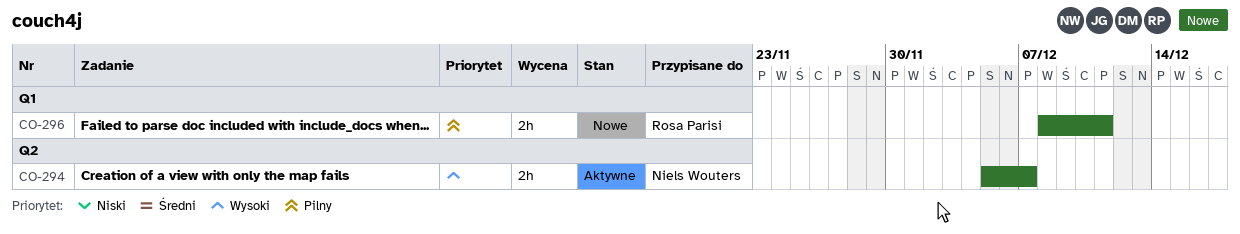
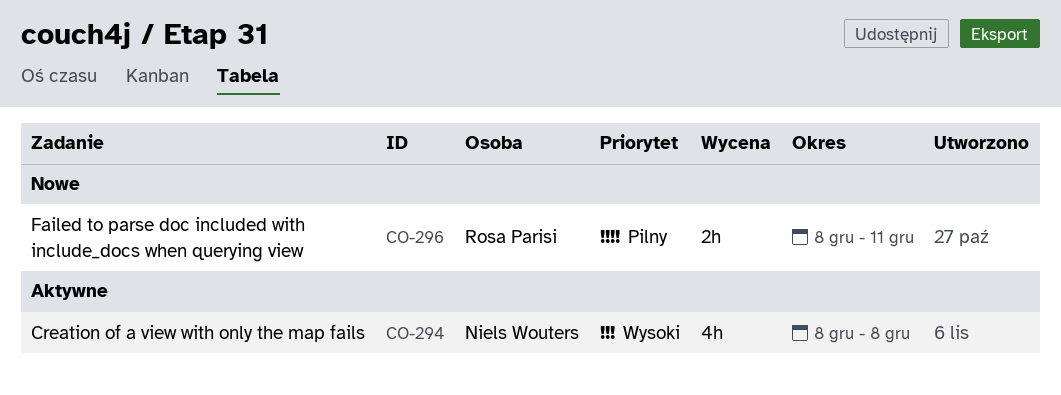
CO-294, estimate: 2h -> 4h
CO-294, start: Dec 5 -> Dec 8
CO-294, due: Dec 7 -> Dec 8

